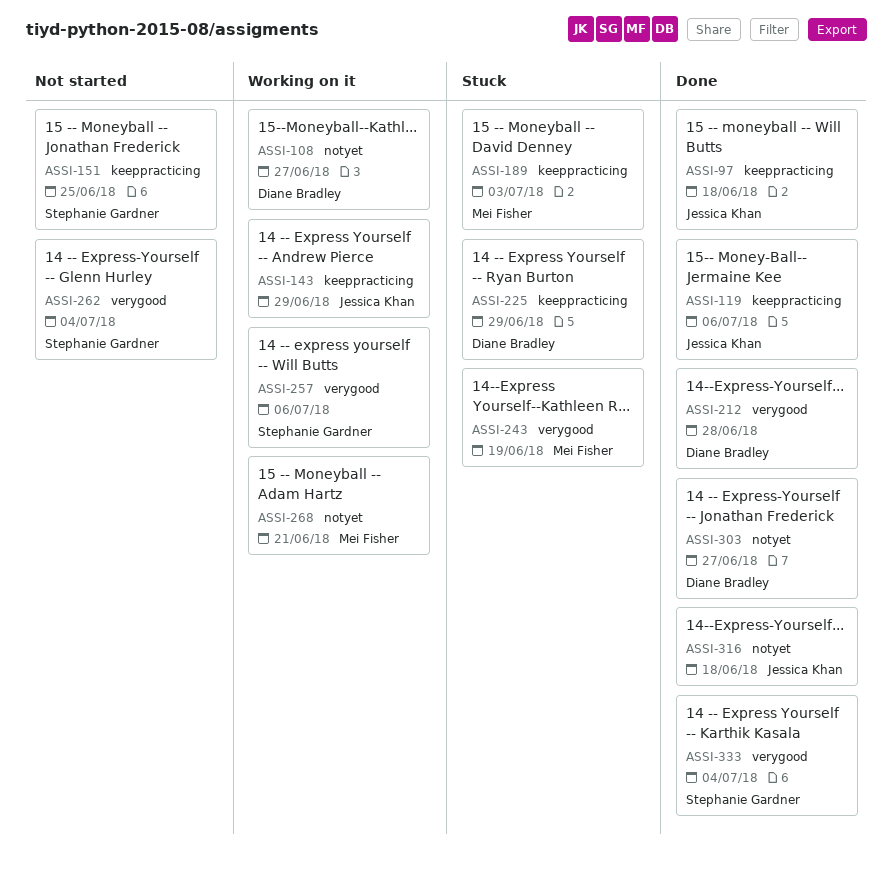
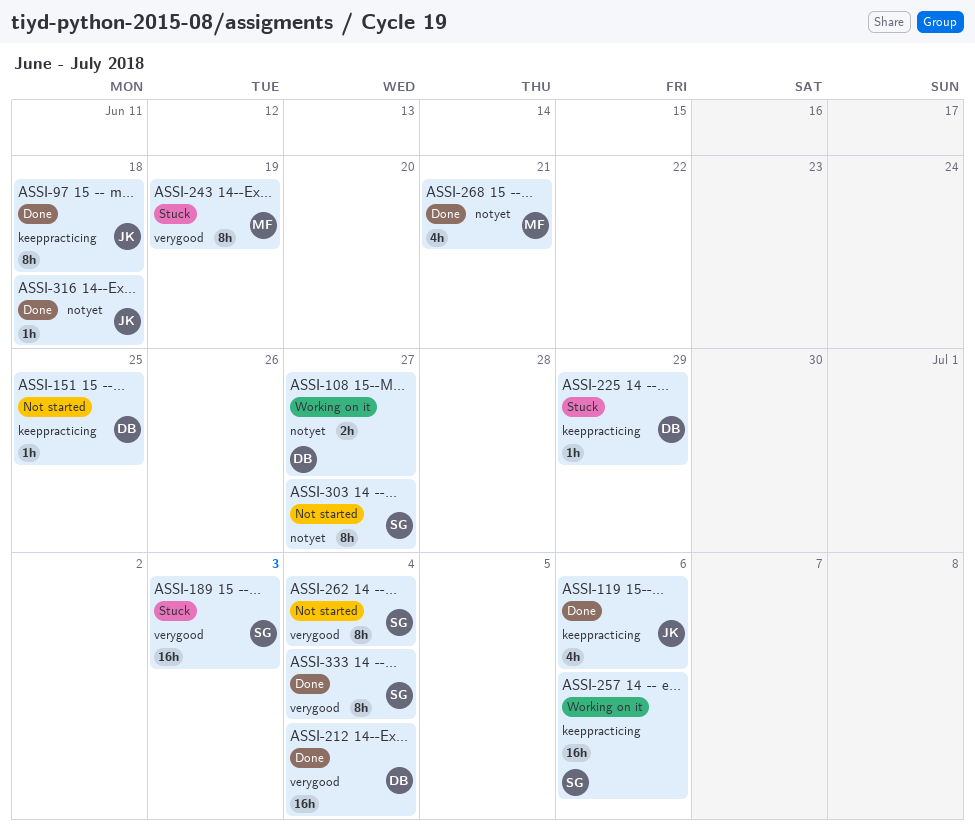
ASSI-143: present -> none
ASSI-151, owner: Stephanie Gardner -> Diane Bradley
ASSI-189, owner: Mei Fisher -> Stephanie Gardner
ASSI-189, label: keeppracticing -> verygood
ASSI-212, due: Jun 28 -> Jul 4
ASSI-257, label: verygood -> keeppracticing
ASSI-268, status: Working on it -> Done
ASSI-303, status: Done -> Not started
ASSI-303, owner: Diane Bradley -> Stephanie Gardner

